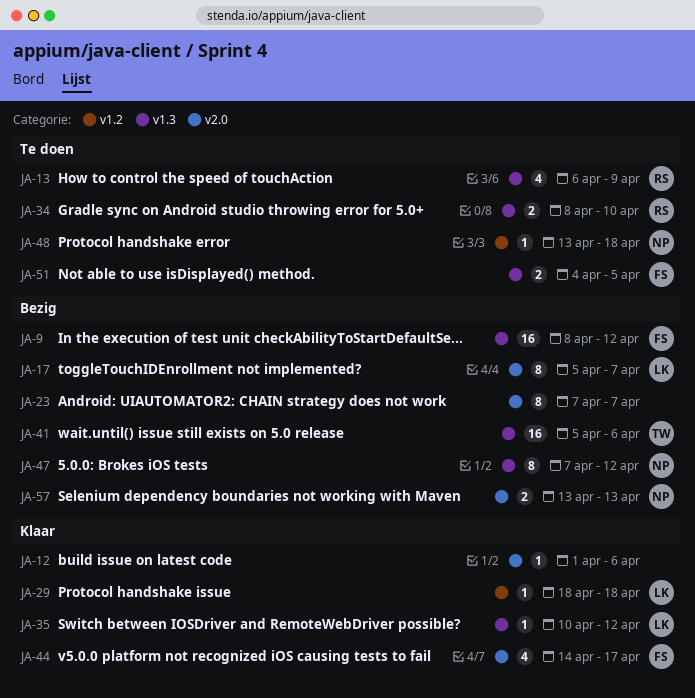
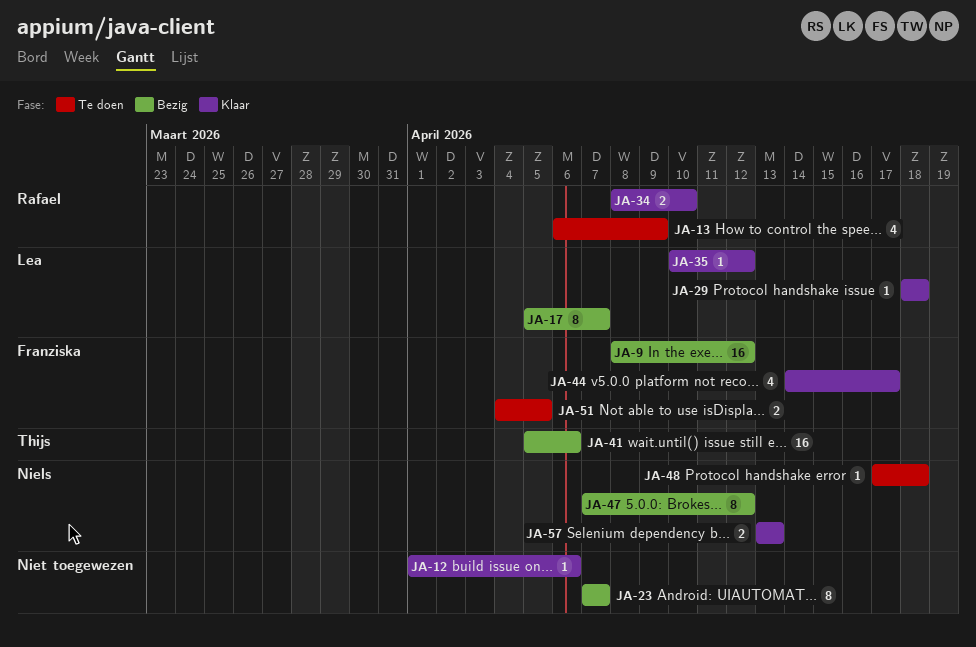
JA-34, status: Te doen -> Klaar
JA-48, start: Apr 13 -> Apr 17
JA-57, status: Bezig -> Klaar

